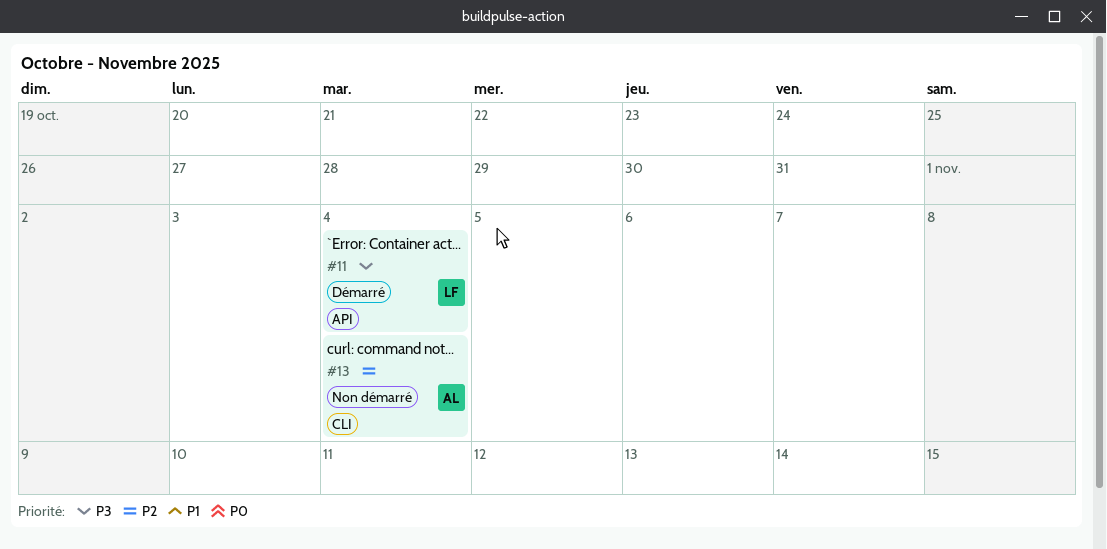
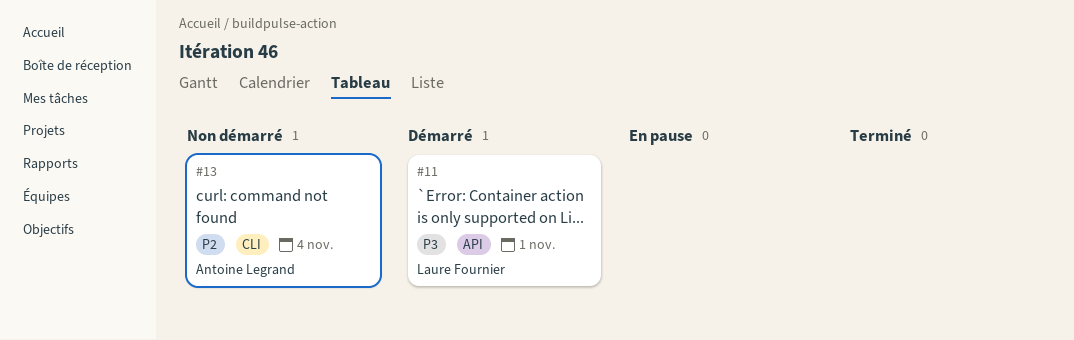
#11, due: Nov 4 -> Nov 1

